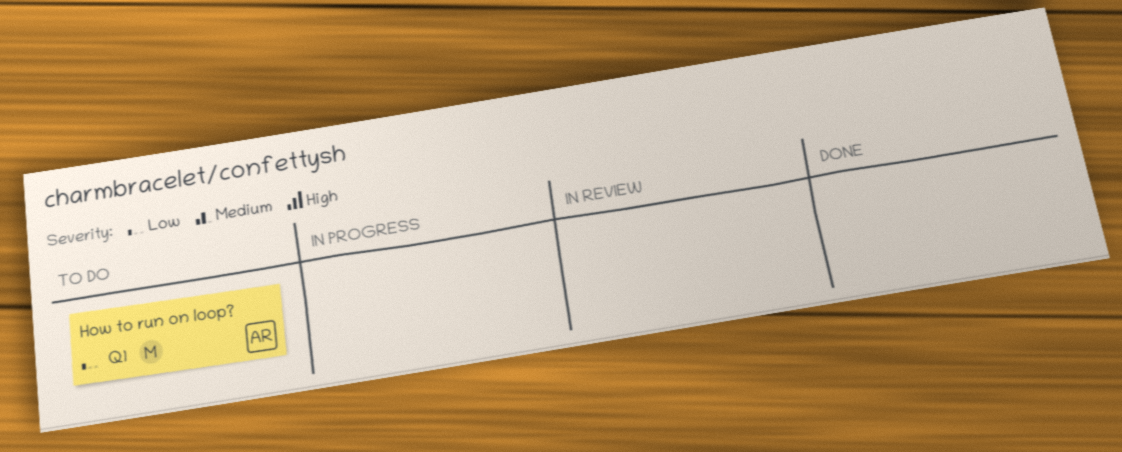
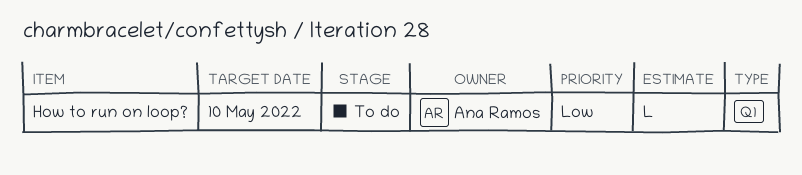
How to run on loop?, estimate: M -> L

